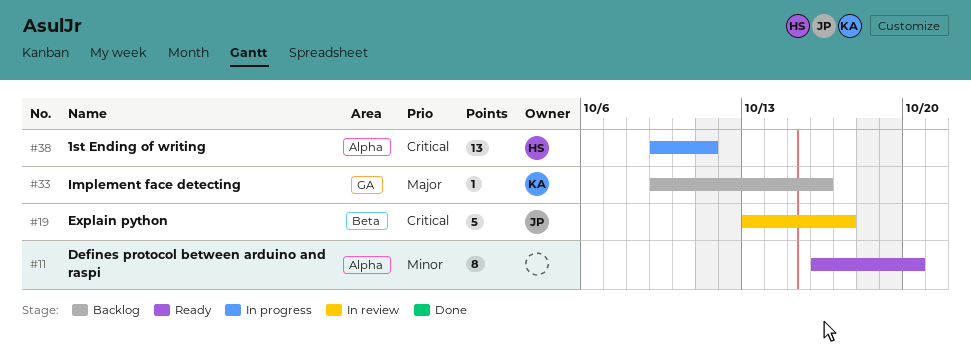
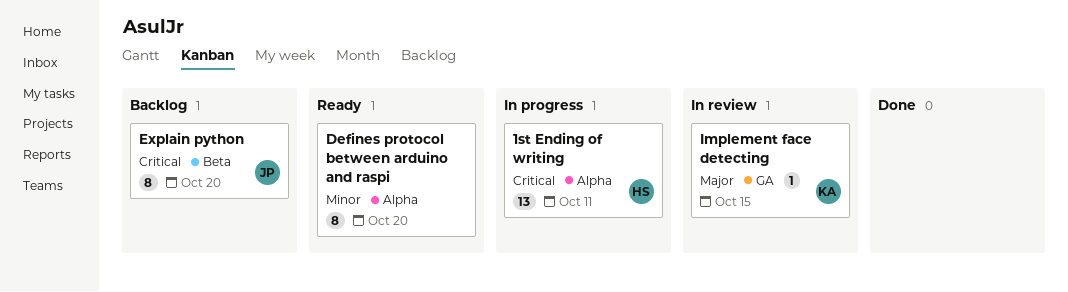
Explain python, status: In review -> Backlog
Explain python, estimate: 5 -> 8
Explain python, due: Oct 17 -> Oct 20
Implement face detecting, status: Backlog -> In review
Implement face detecting, due: Oct 16 -> Oct 15

